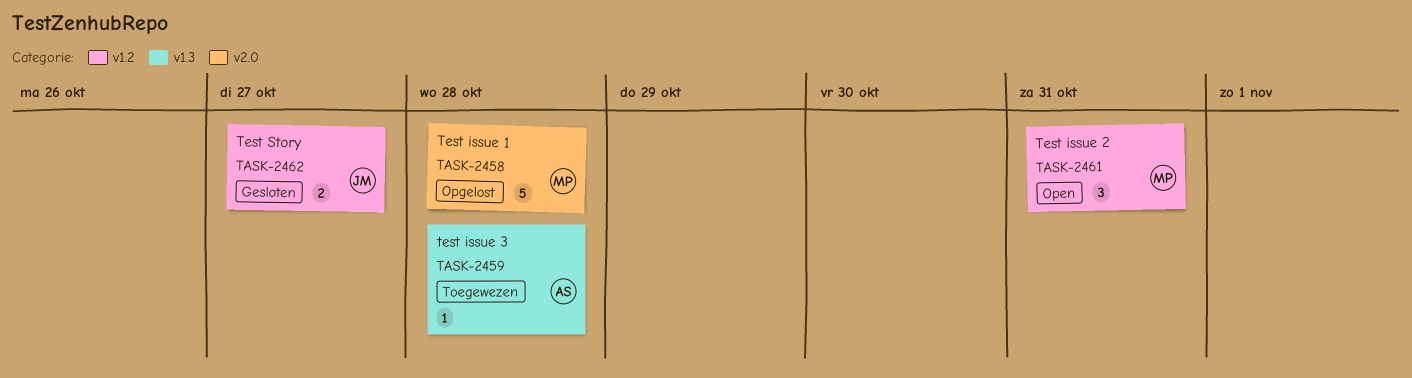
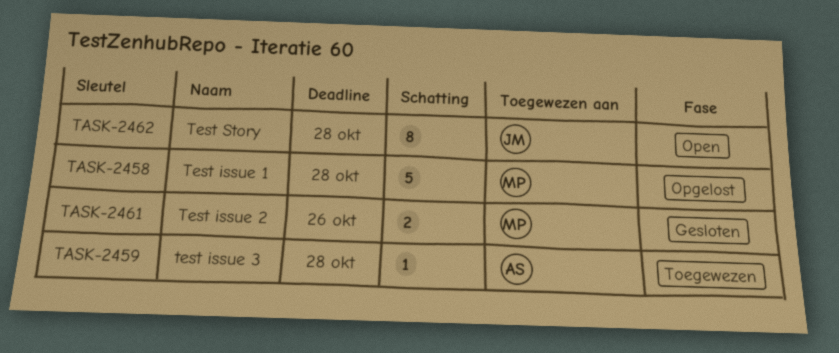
TASK-2461, status: Open -> Gesloten
TASK-2461, estimate: 3 -> 2
TASK-2461, due: Oct 31 -> Oct 26
TASK-2462, status: Gesloten -> Open
TASK-2462, estimate: 2 -> 8
TASK-2462, due: Oct 27 -> Oct 28

